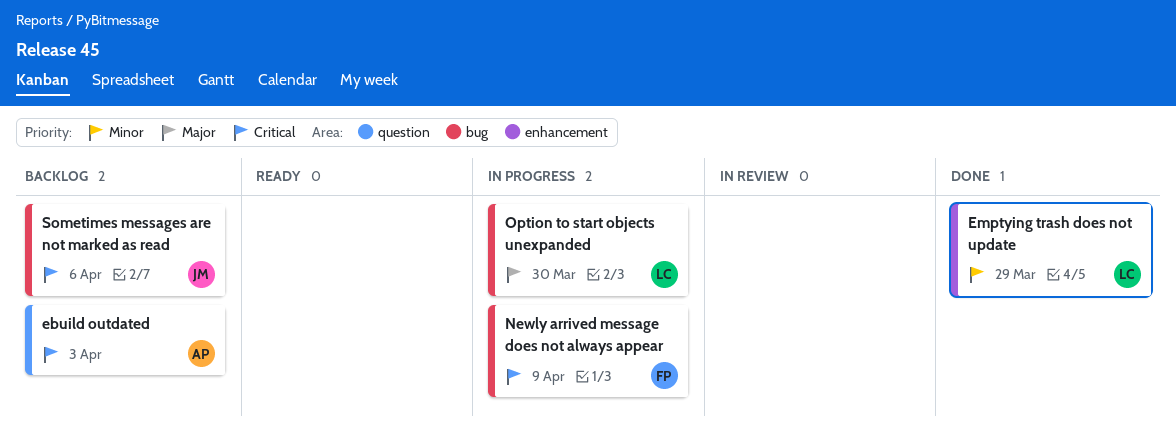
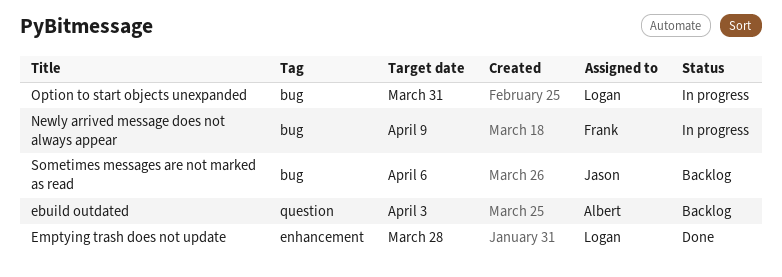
Emptying trash does not update, due: Mar 29 -> Mar 28
Option to start objects unexpanded, due: Mar 30 -> Mar 31

